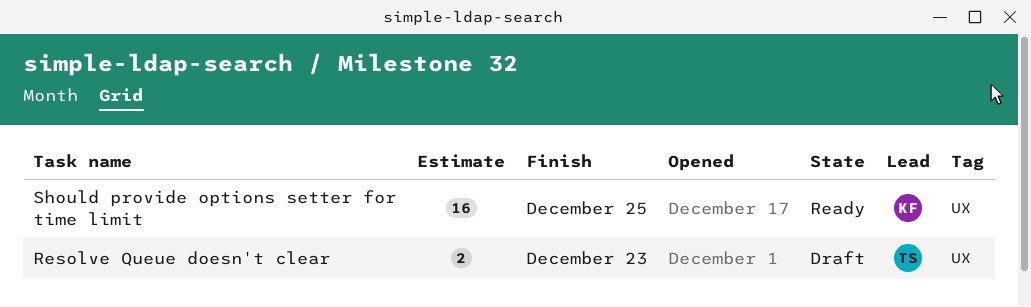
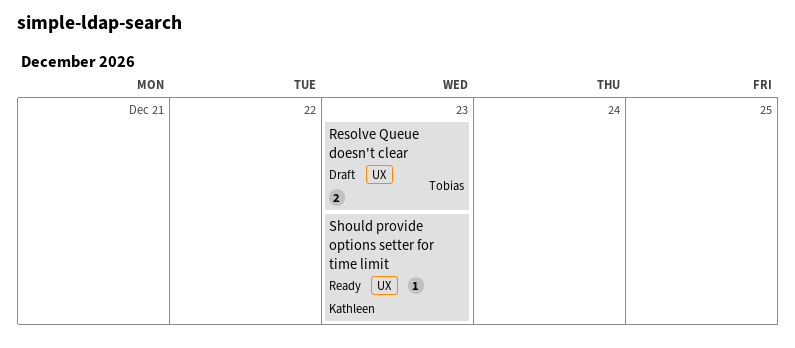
Should provide options setter for time limit, estimate: 16 -> 1
Should provide options setter for time limit, due: Dec 25 -> Dec 23

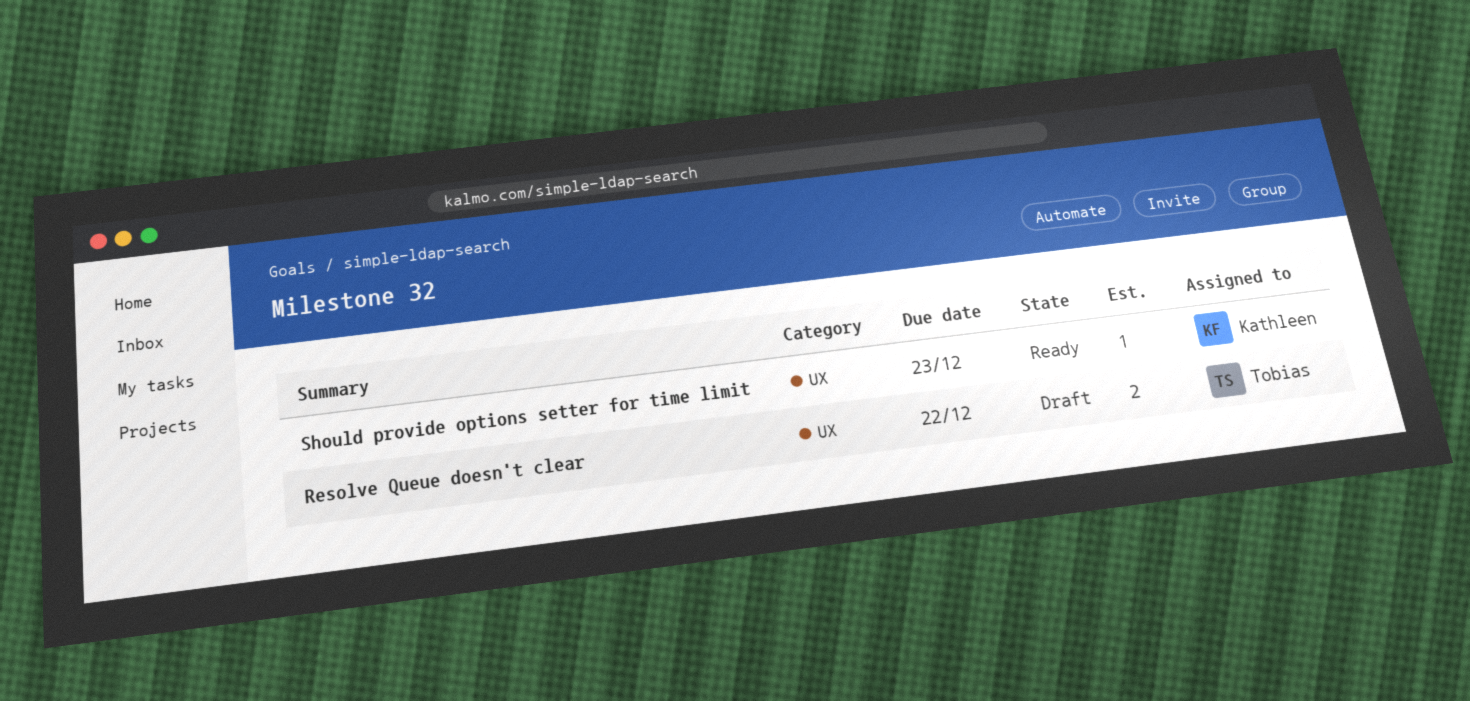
Resolve Queue doesn't clear, due: Dec 23 -> Dec 22

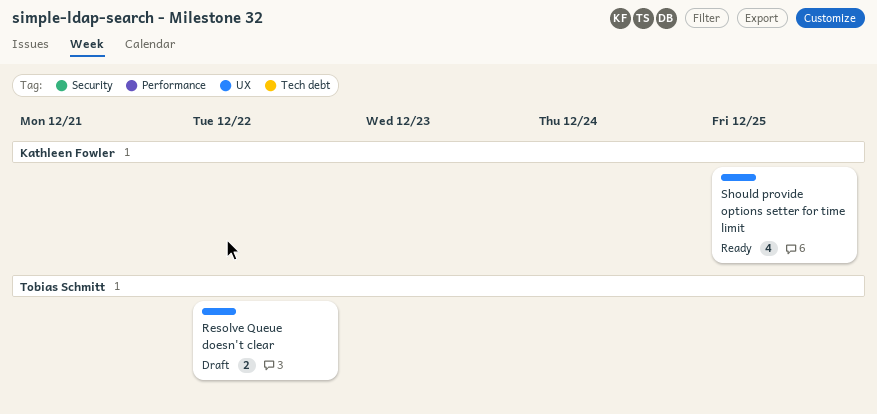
Should provide options setter for time limit, estimate: 1 -> 4
Should provide options setter for time limit, due: Dec 23 -> Dec 25

